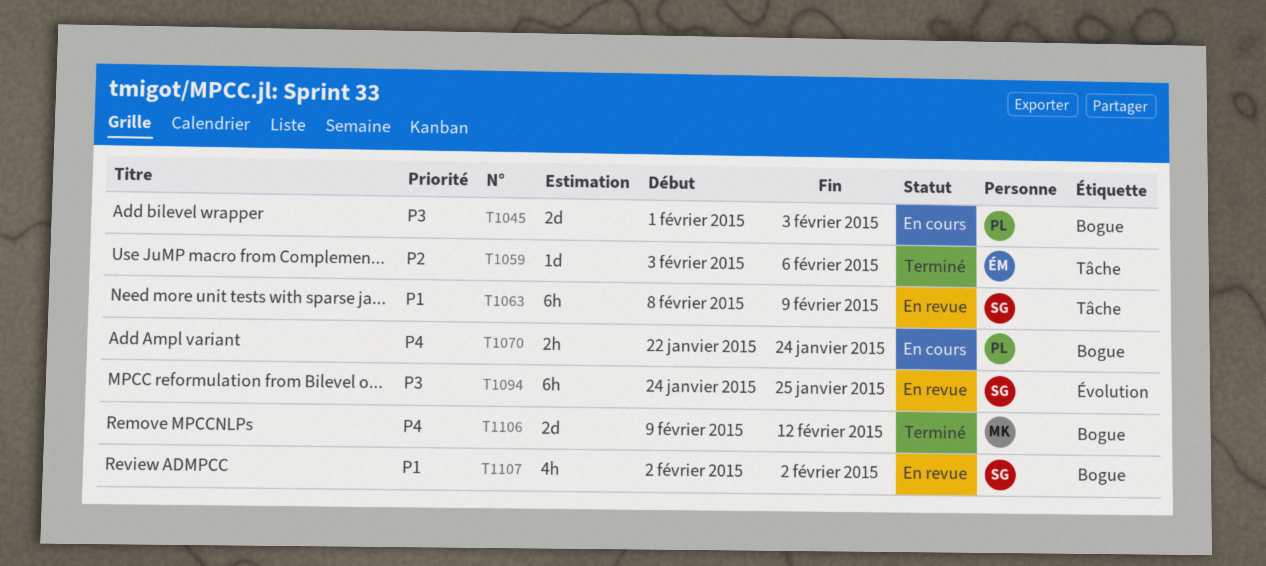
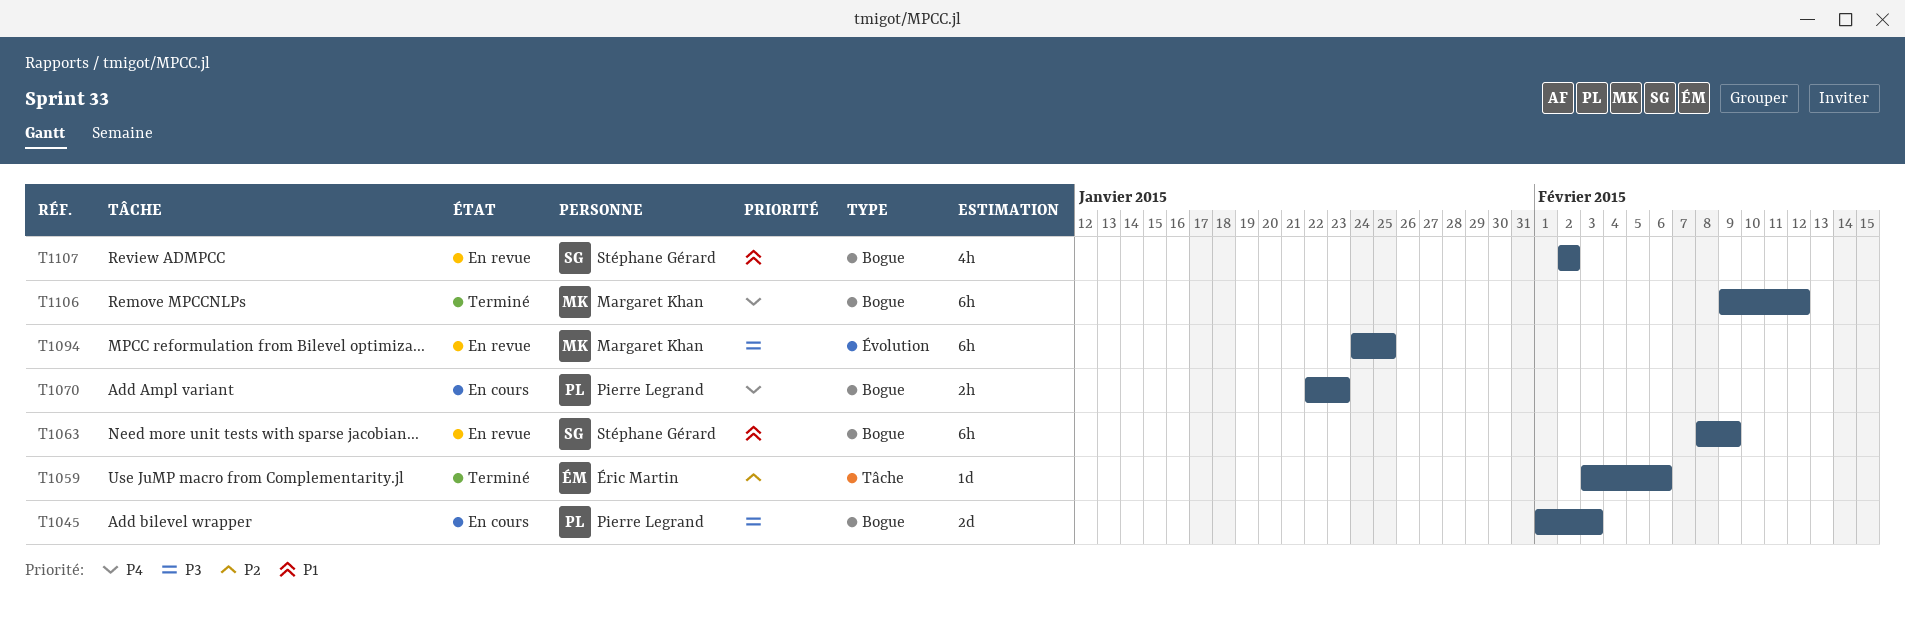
T1063, label: Tâche -> Bogue
T1070, due: Jan 24 -> Jan 23
T1094, owner: Stéphane Gérard -> Margaret Khan
T1106, estimate: 2d -> 6h

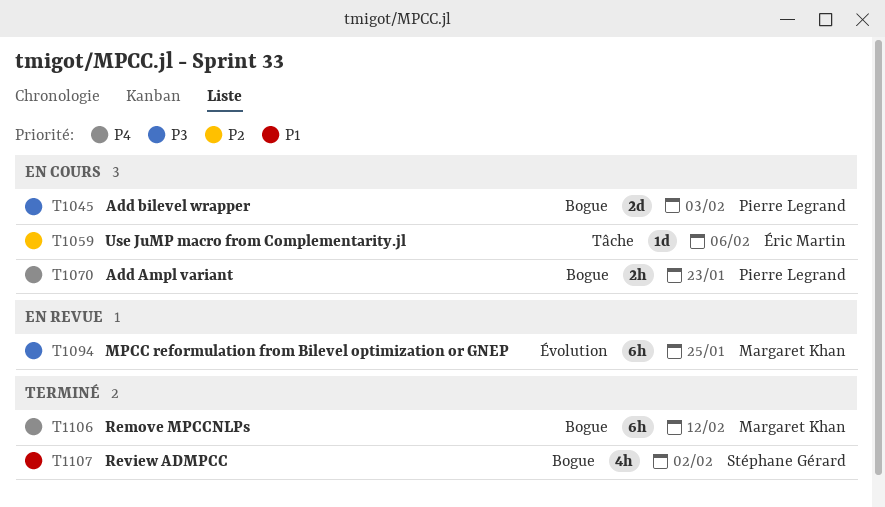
T1059, status: Terminé -> En cours
T1063: present -> none
T1107, status: En revue -> Terminé

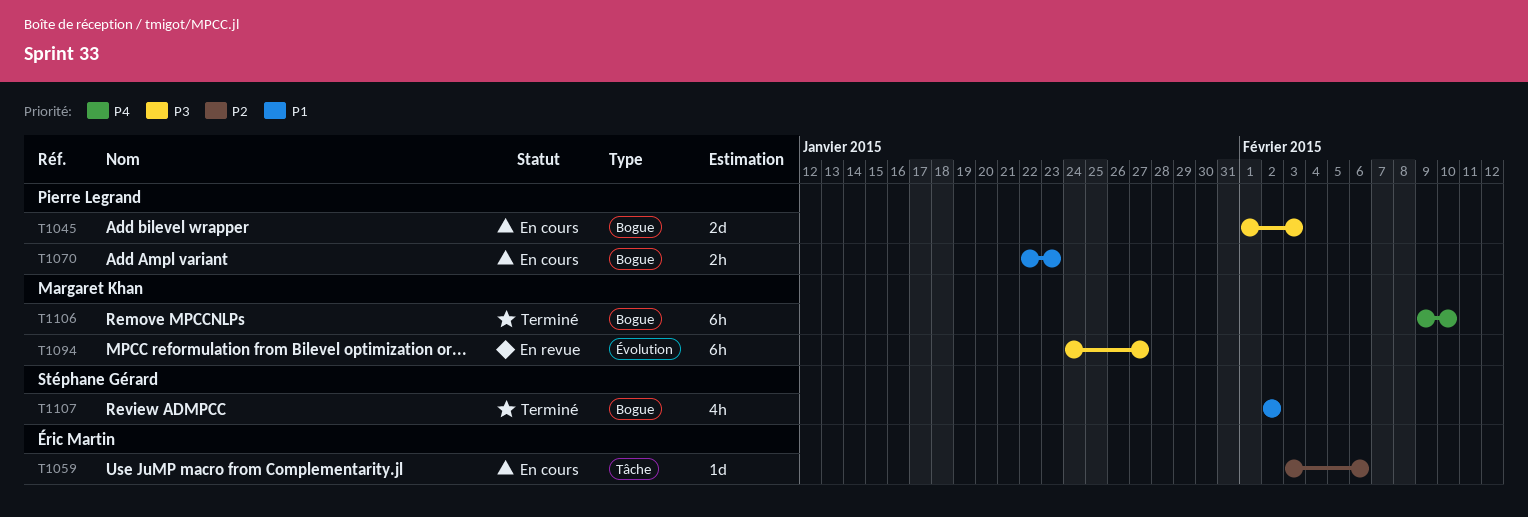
T1070, priority: P4 -> P1
T1094, due: Jan 25 -> Jan 27
T1106, due: Feb 12 -> Feb 10

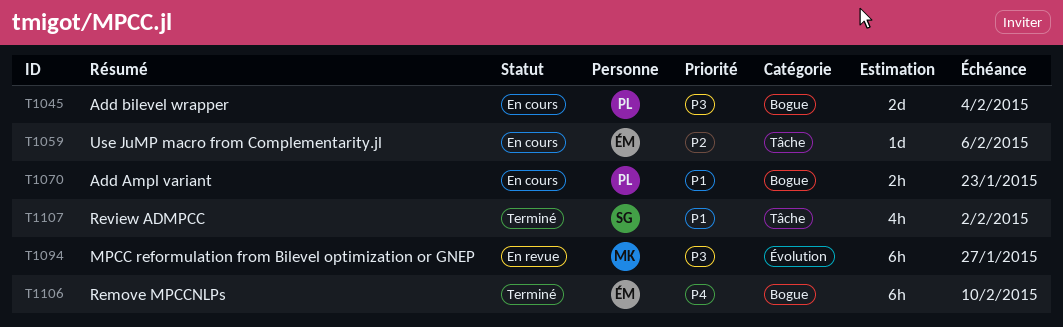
T1045, due: Feb 3 -> Feb 4
T1106, owner: Margaret Khan -> Éric Martin
T1107, label: Bogue -> Tâche

